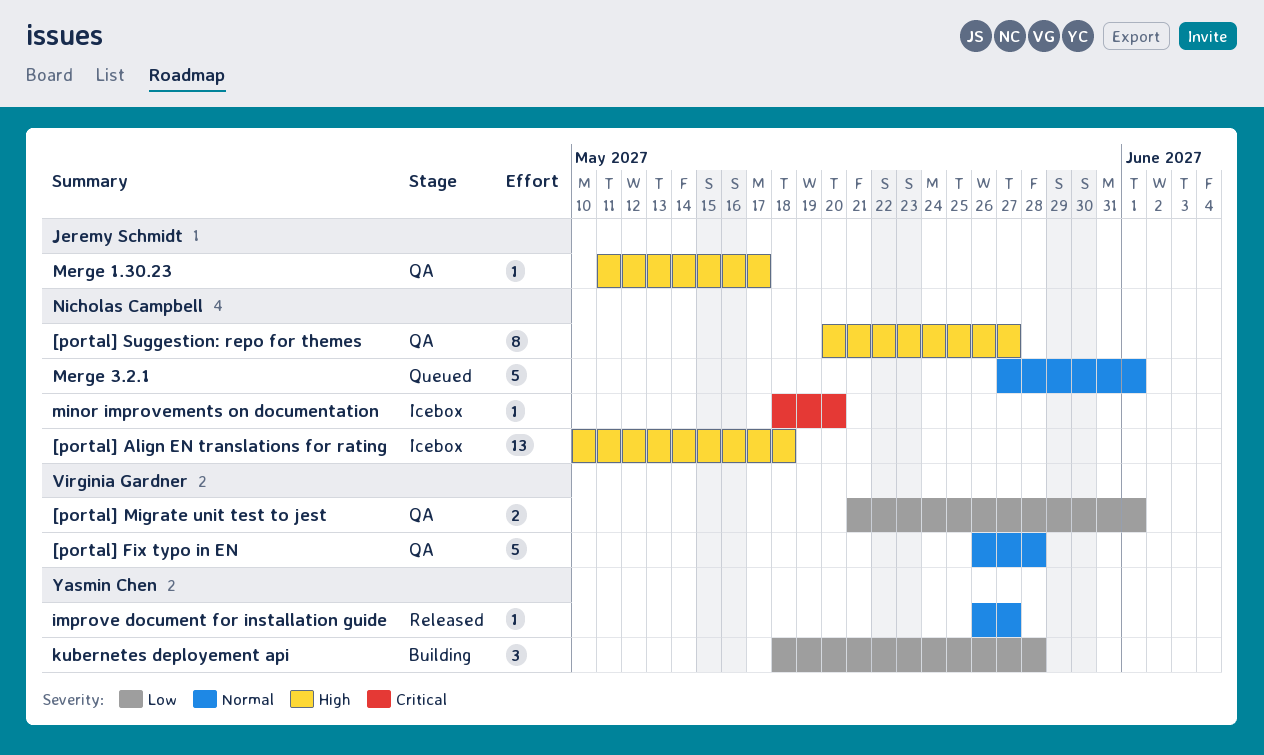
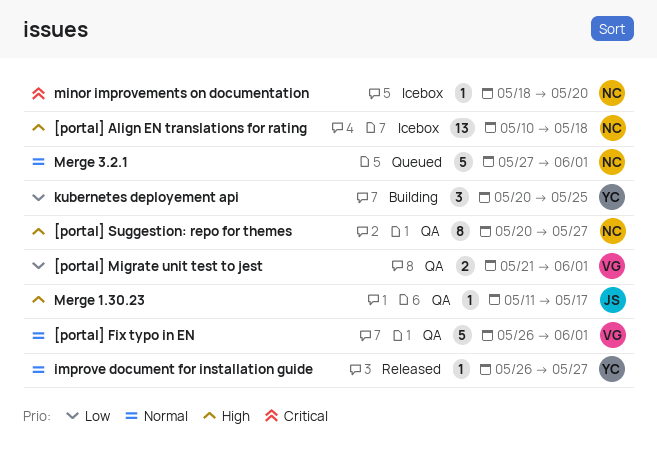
[portal] Fix typo in EN, due: May 28 -> Jun 1
kubernetes deployement api, start: May 18 -> May 20
kubernetes deployement api, due: May 28 -> May 25

